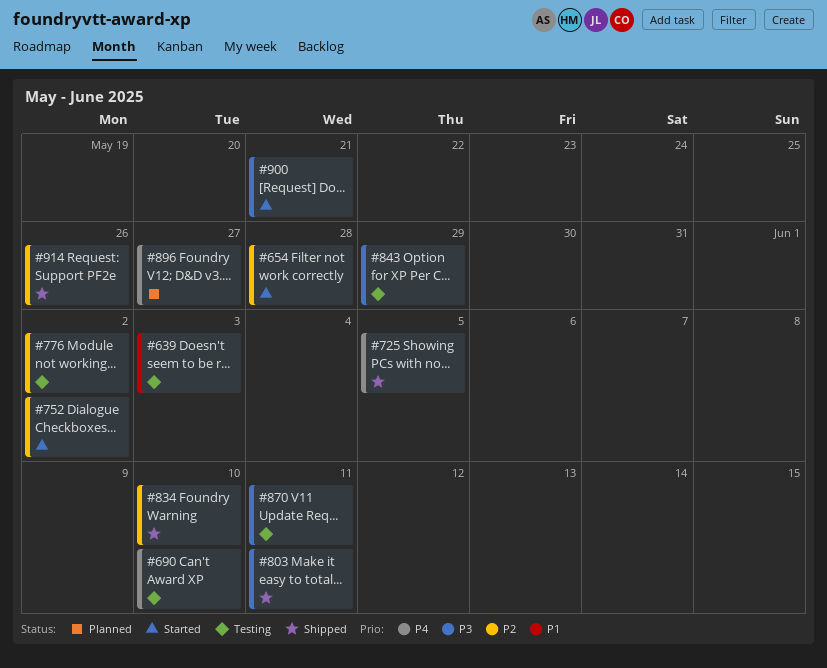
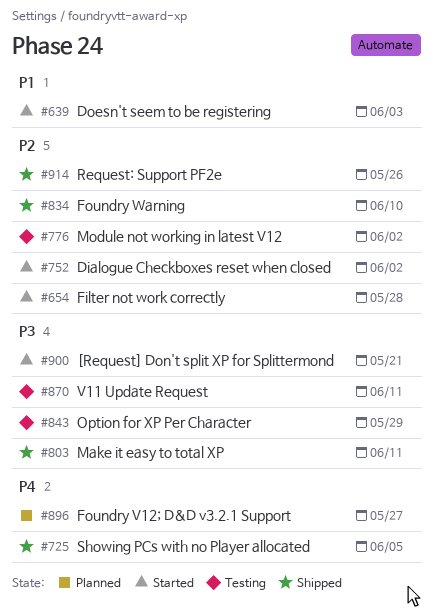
#639, status: Testing -> Started
#690: present -> none

